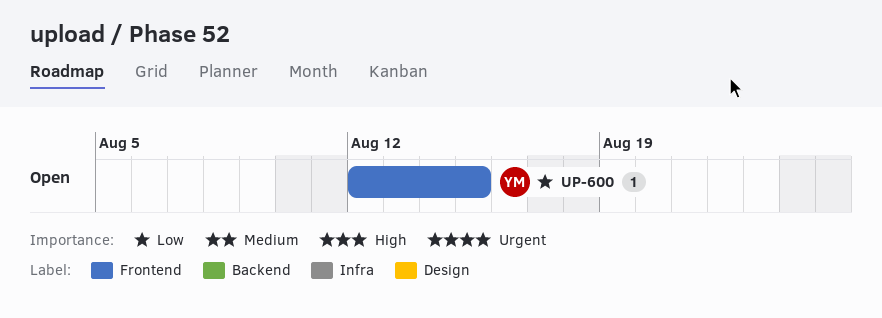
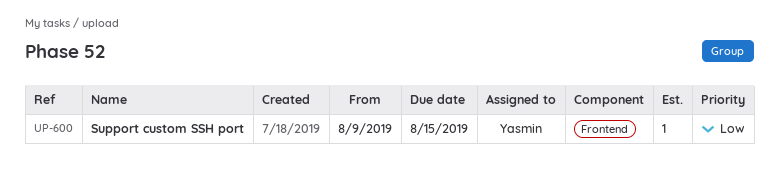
UP-600, start: Aug 12 -> Aug 9

